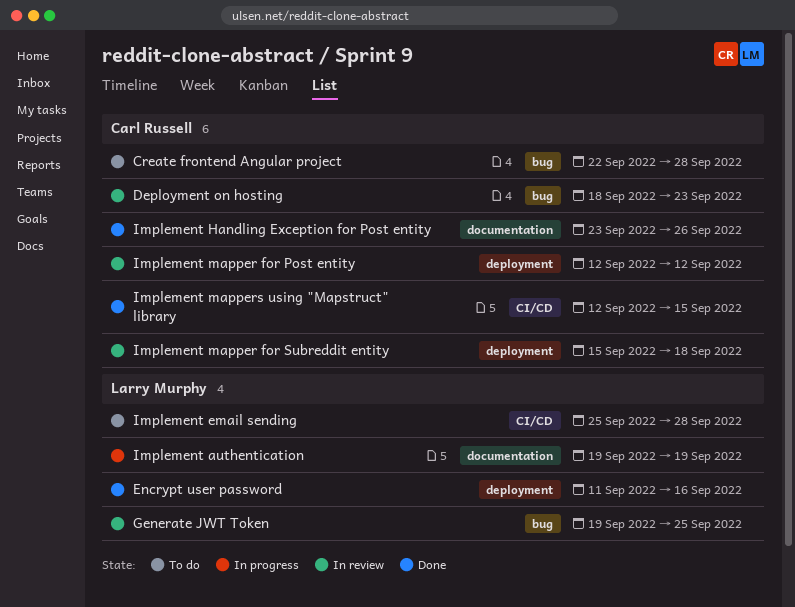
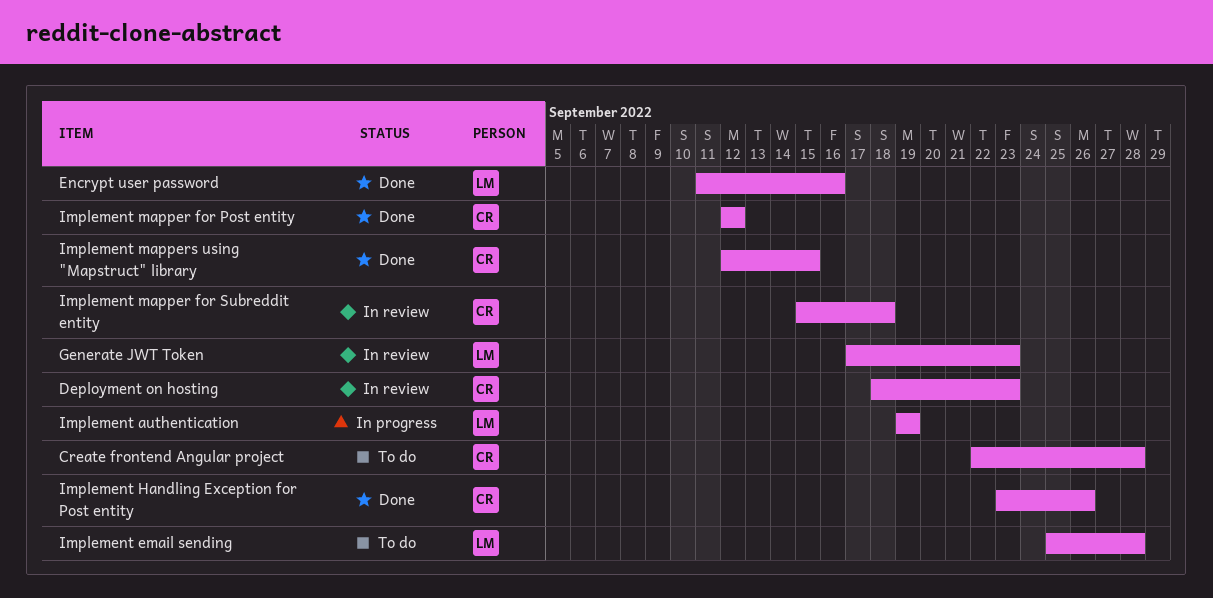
Generate JWT Token, start: Sep 19 -> Sep 17
Generate JWT Token, due: Sep 25 -> Sep 23
Implement mapper for Post entity, status: In review -> Done

